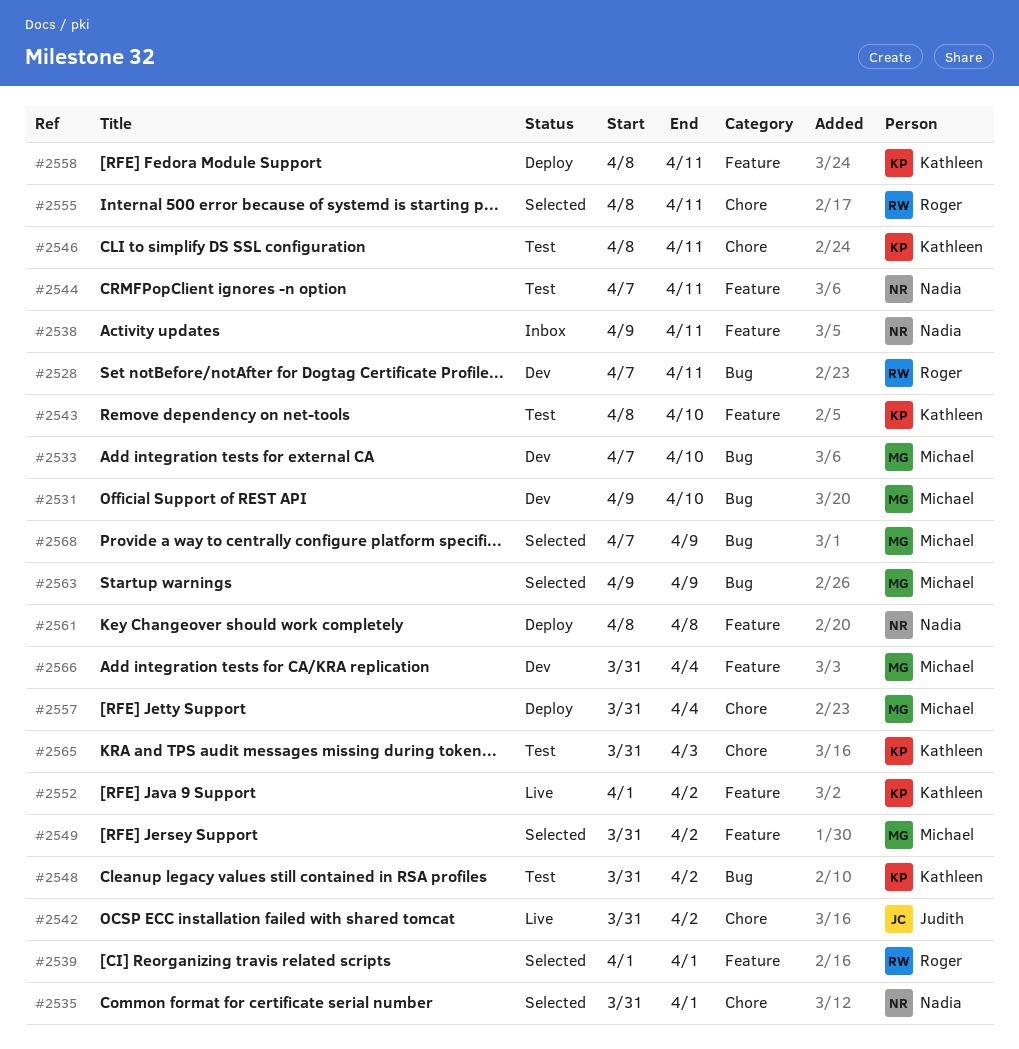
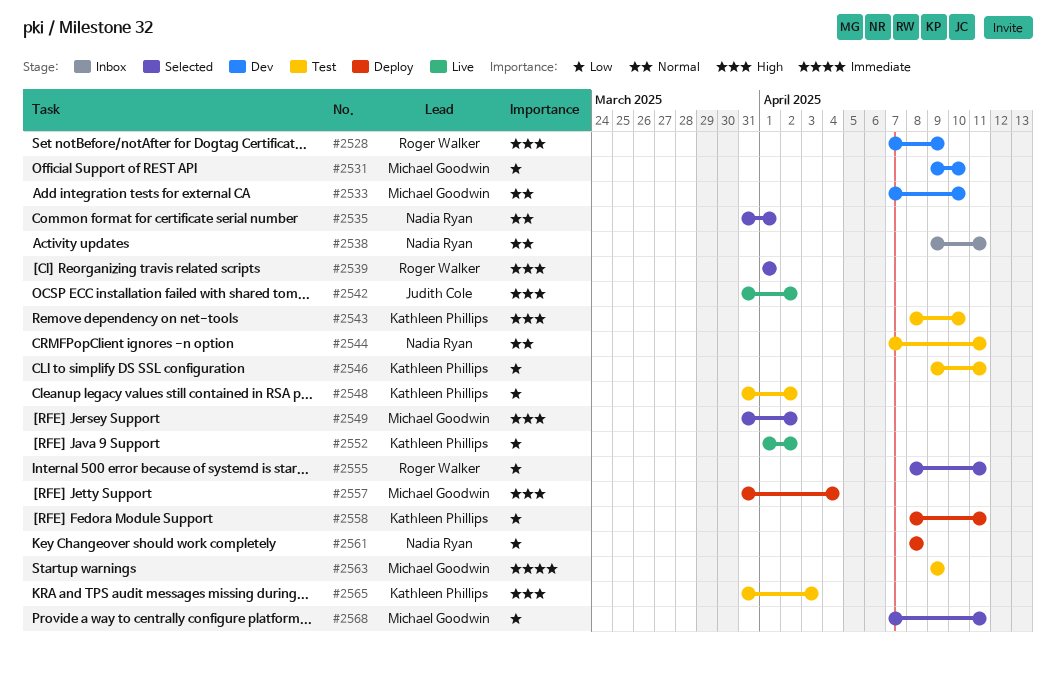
#2528, due: Apr 11 -> Apr 9
#2546, start: Apr 8 -> Apr 9
#2563, status: Selected -> Test
#2566: present -> none
#2568, due: Apr 9 -> Apr 11

